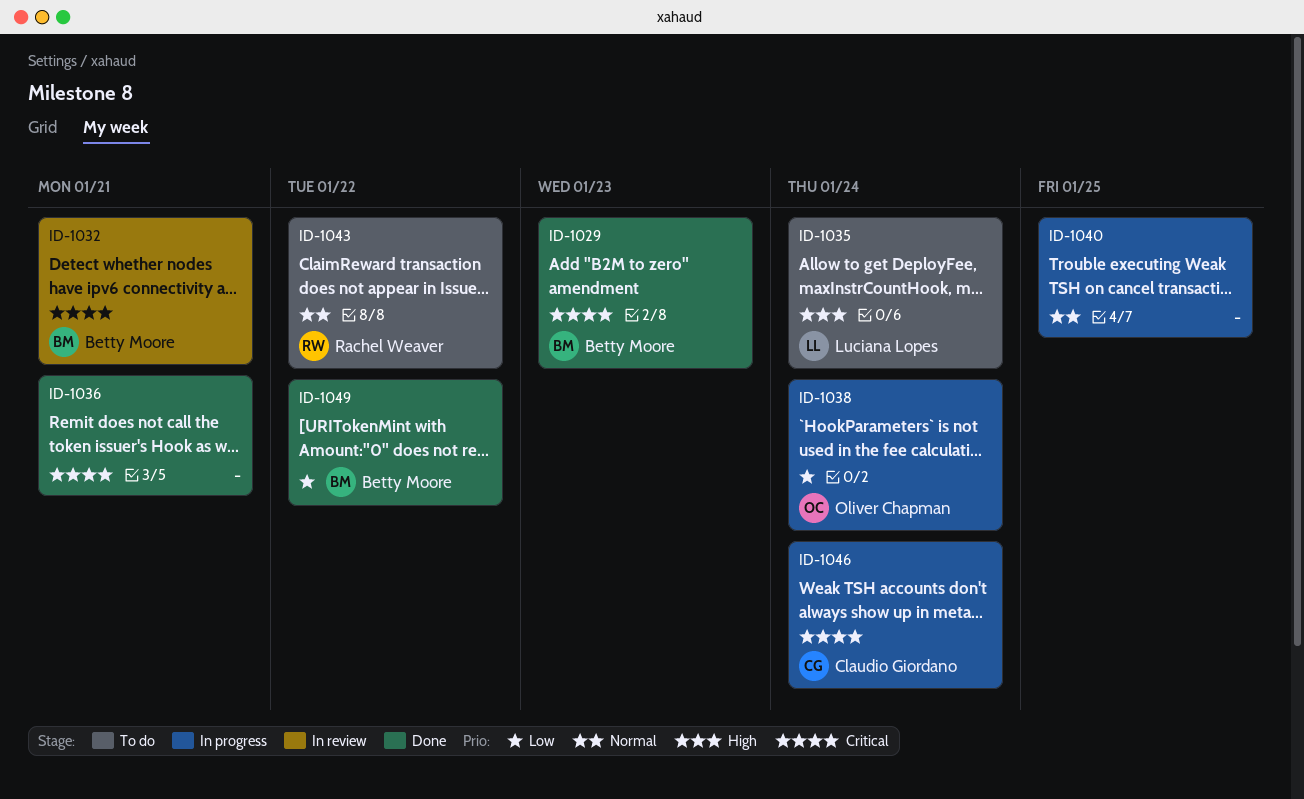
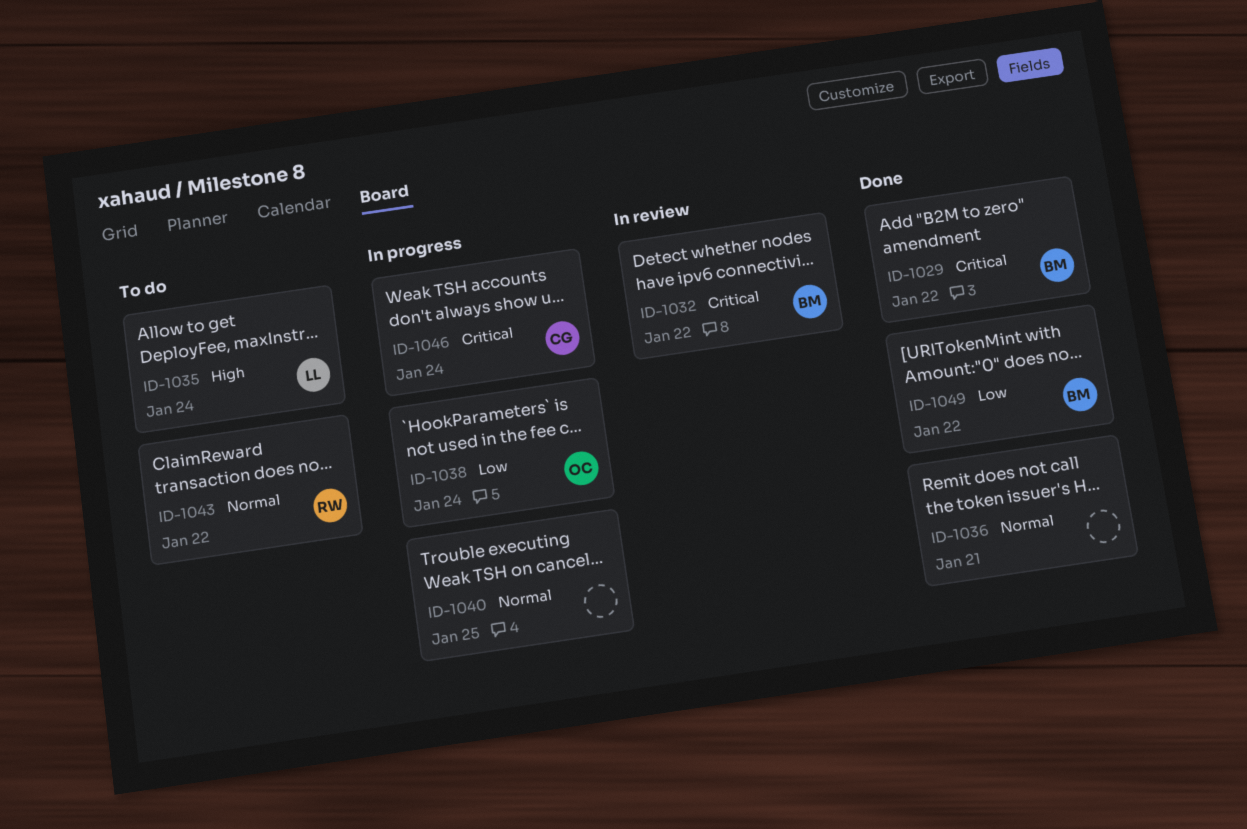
ID-1029, due: Jan 23 -> Jan 22
ID-1032, due: Jan 21 -> Jan 22
ID-1036, priority: Critical -> Normal

